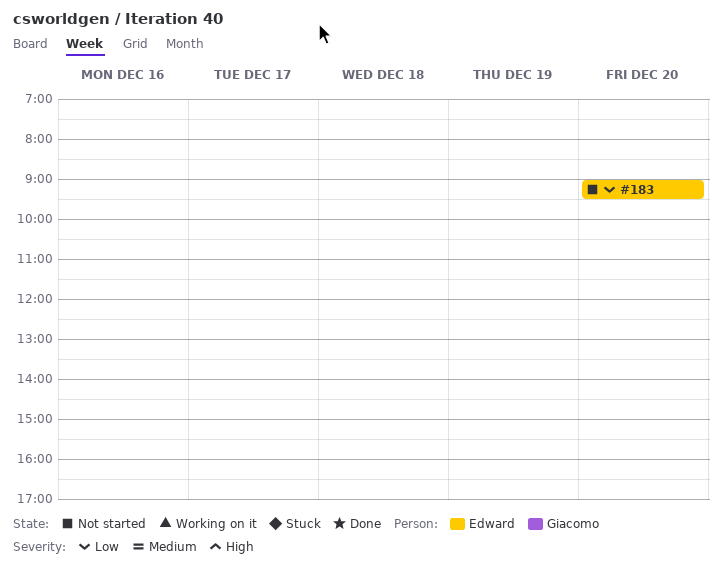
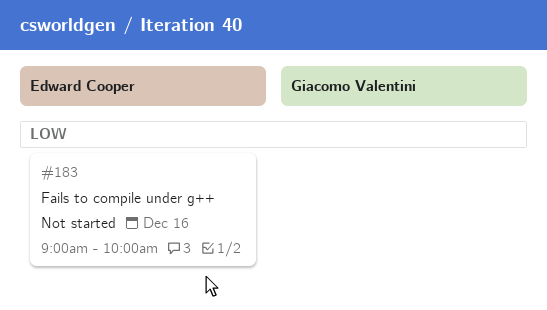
#183, day: Dec 20 -> Dec 16
#183, ends: 09:30 -> 10:00

